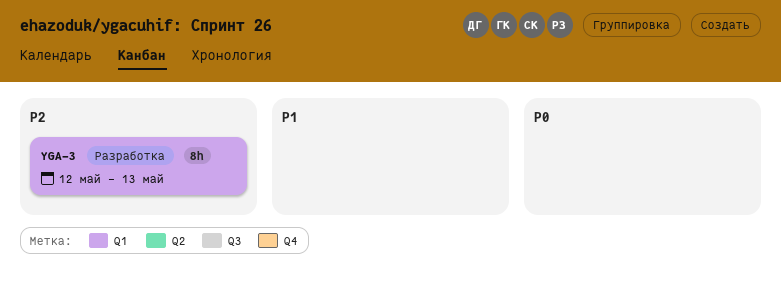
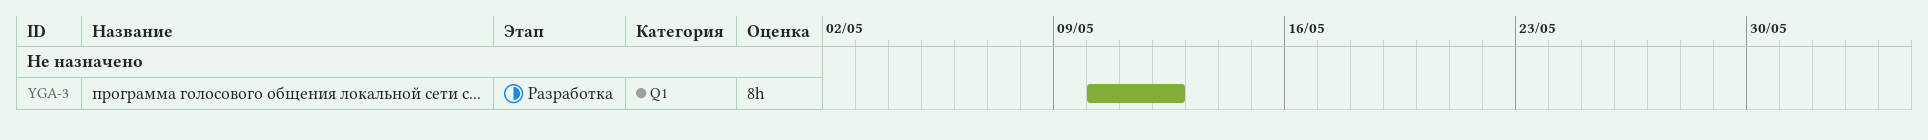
YGA-3, start: May 12 -> May 10
YGA-3, due: May 13 -> May 12

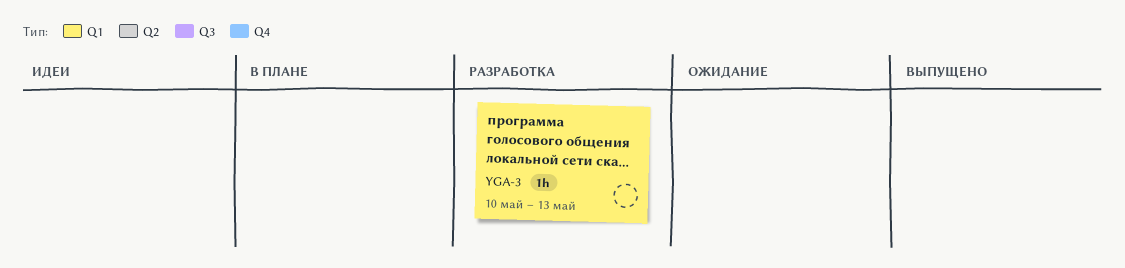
YGA-3, estimate: 8h -> 1h
YGA-3, due: May 12 -> May 13

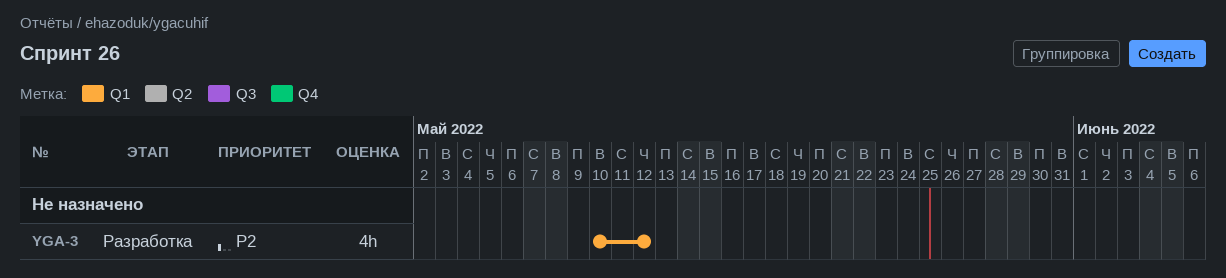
YGA-3, estimate: 1h -> 4h
YGA-3, due: May 13 -> May 12

